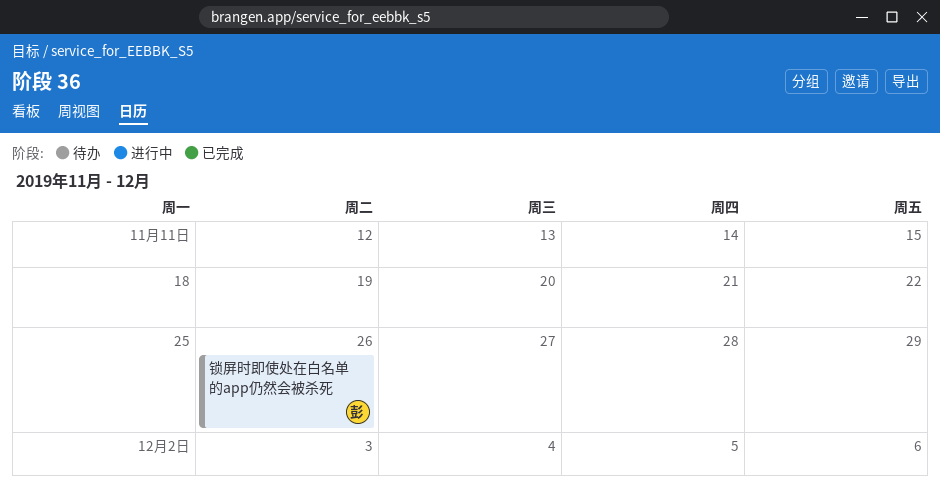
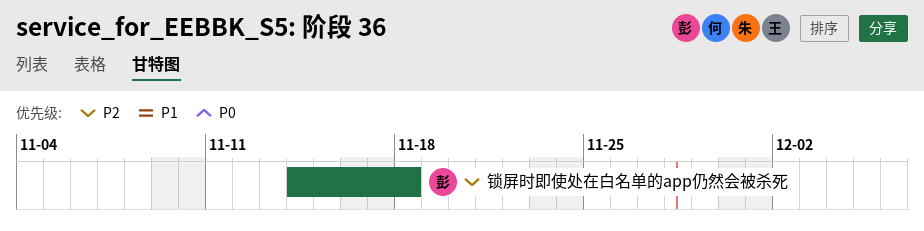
锁屏时即使处在白名单的app仍然会被杀死, due: Nov 26 -> Nov 18

